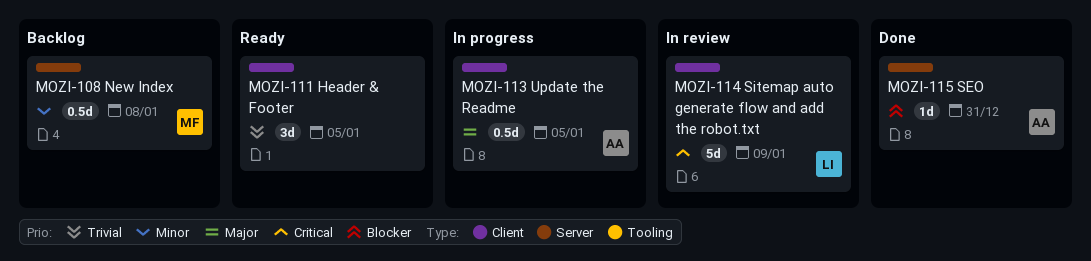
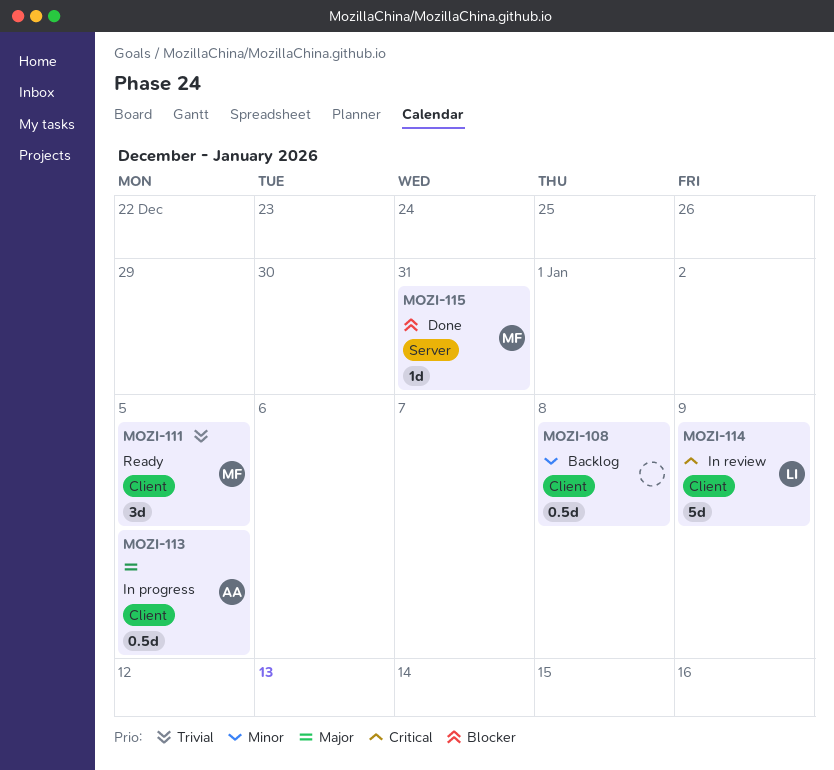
MOZI-108, owner: MF -> none
MOZI-108, label: Server -> Client
MOZI-111, owner: none -> MF
MOZI-115, owner: AA -> MF

